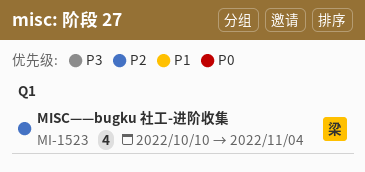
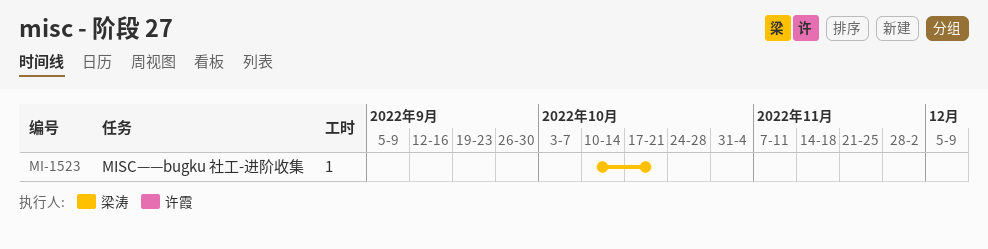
MI-1523, estimate: 4 -> 1
MI-1523, due: Nov 4 -> Oct 21

